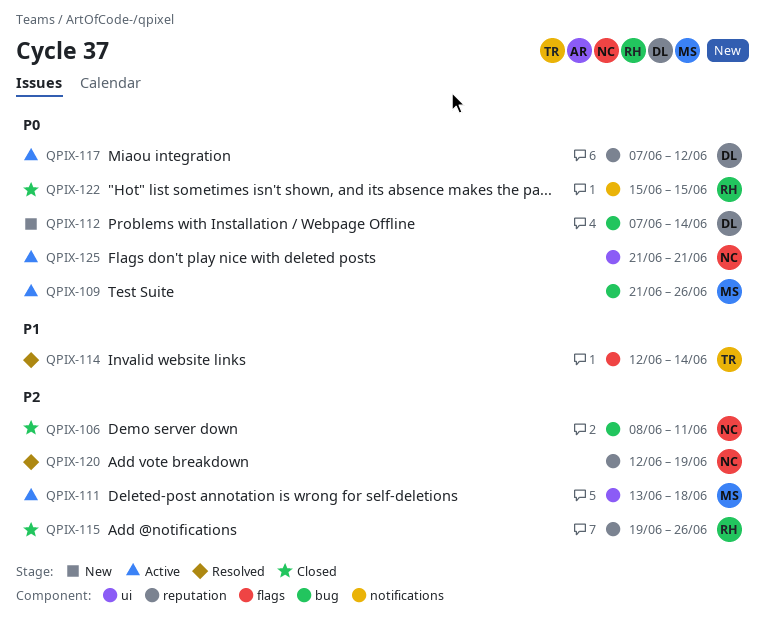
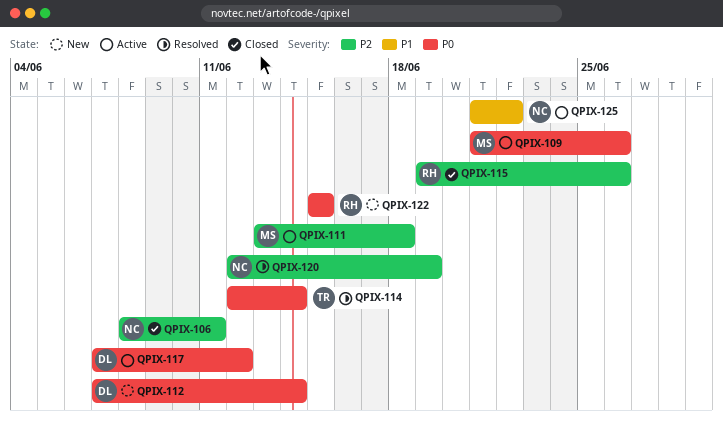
QPIX-114, priority: P1 -> P0
QPIX-122, status: Closed -> New
QPIX-125, priority: P0 -> P1
QPIX-125, due: Jun 21 -> Jun 22

